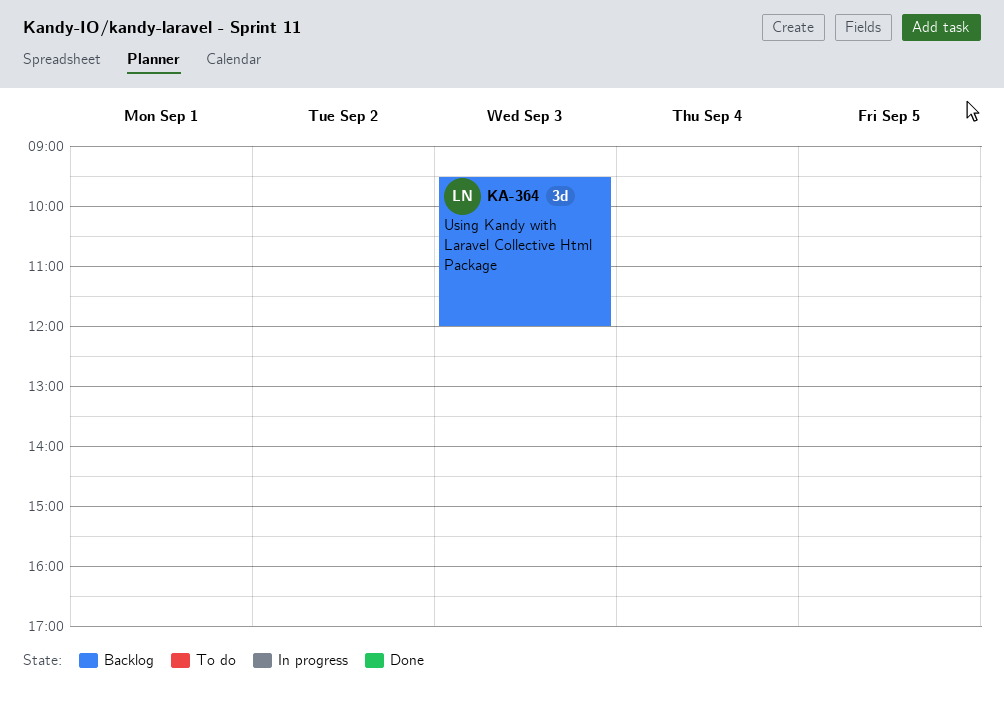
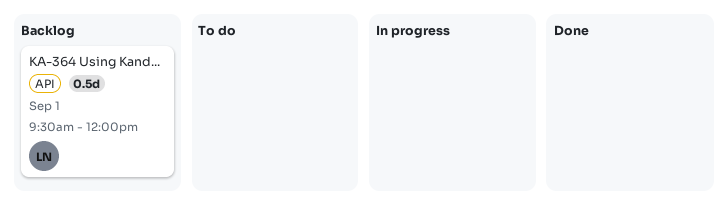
KA-364, estimate: 3d -> 0.5d
KA-364, day: Sep 3 -> Sep 1

